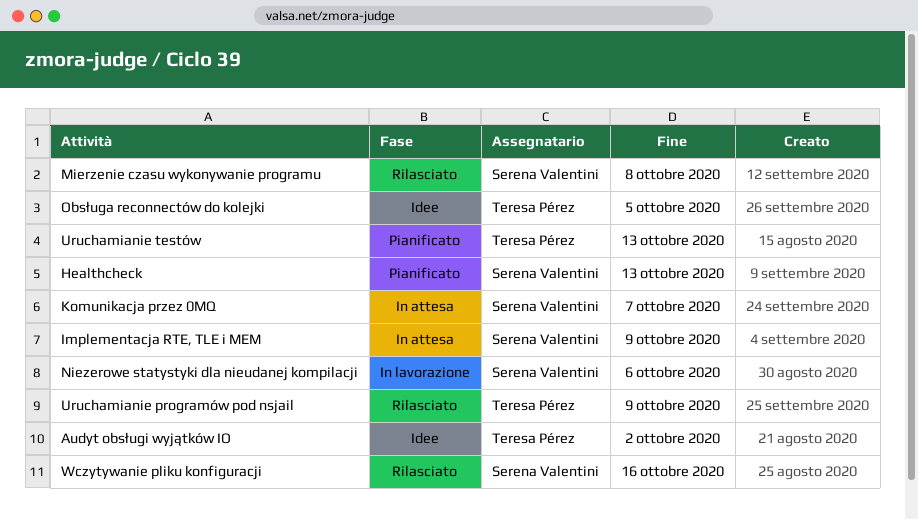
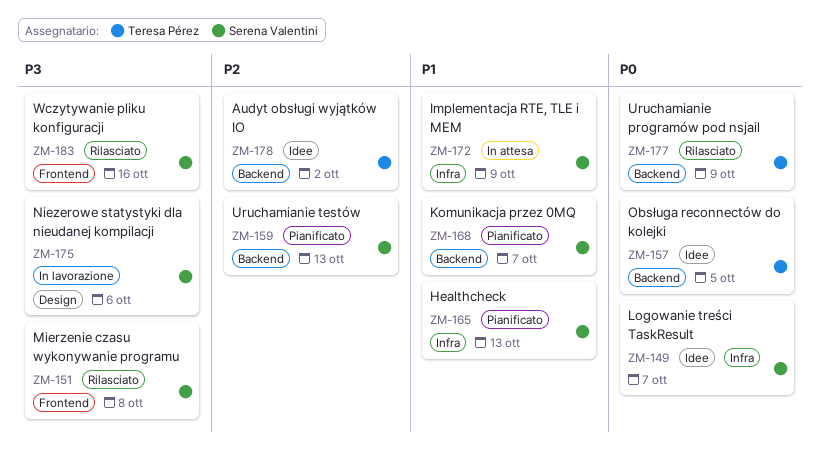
Komunikacja przez 0MQ, status: In attesa -> Pianificato
Logowanie treści TaskResult: none -> present
Uruchamianie testów, owner: Teresa Pérez -> Serena Valentini

